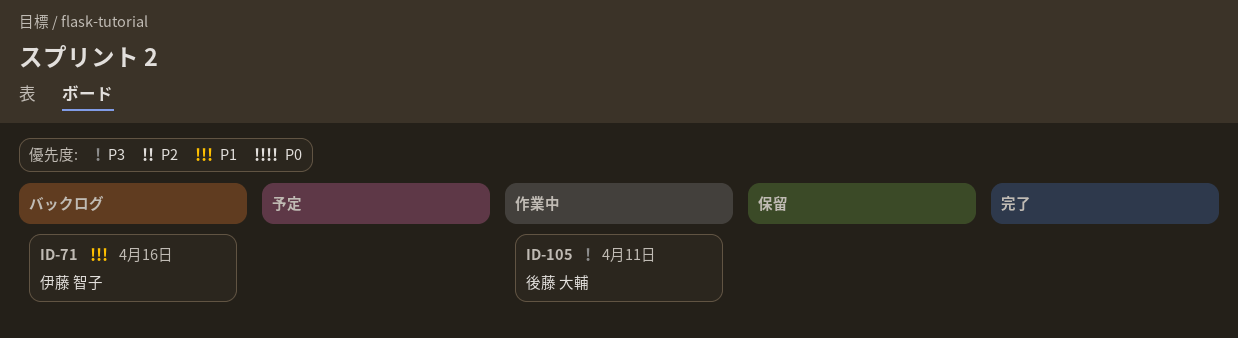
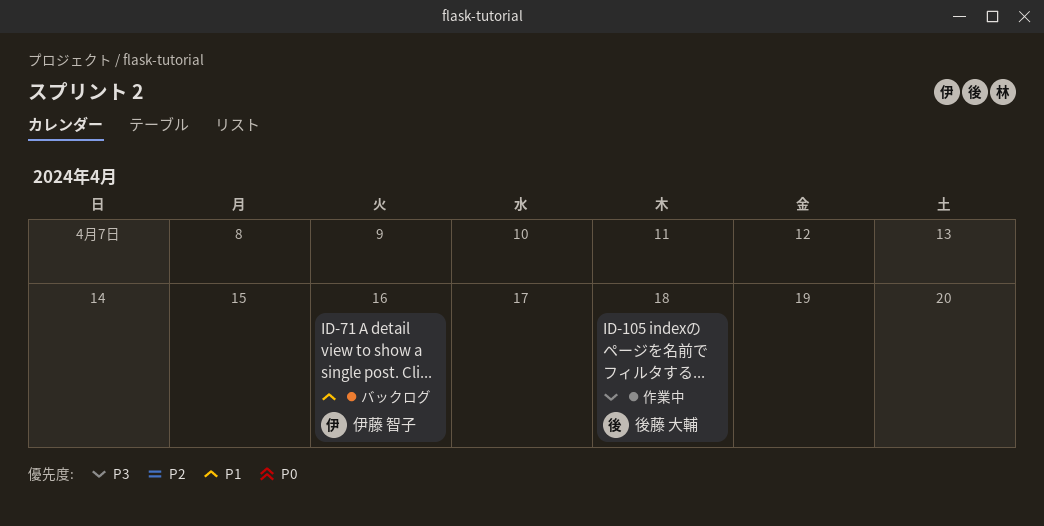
ID-105, due: Apr 11 -> Apr 18

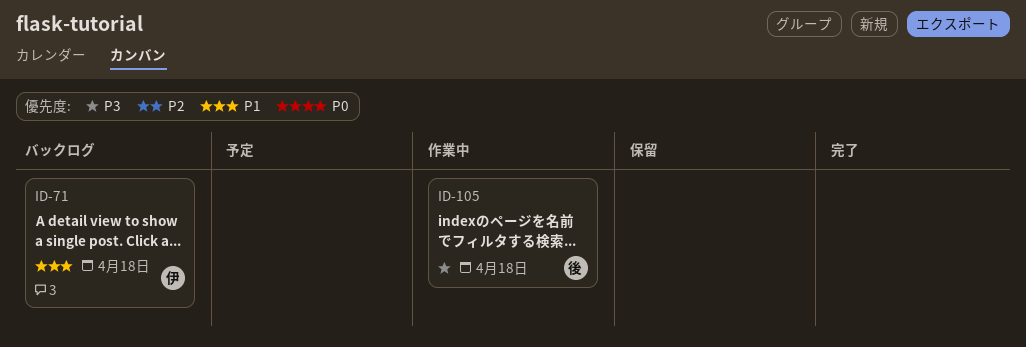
ID-71, due: Apr 16 -> Apr 18

